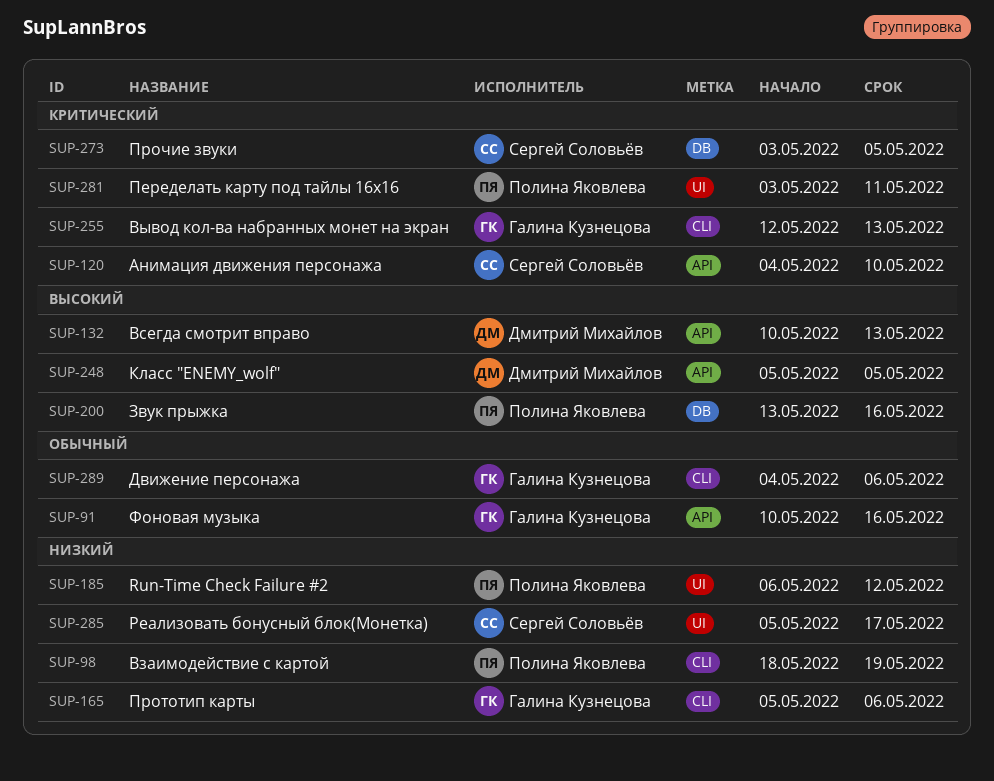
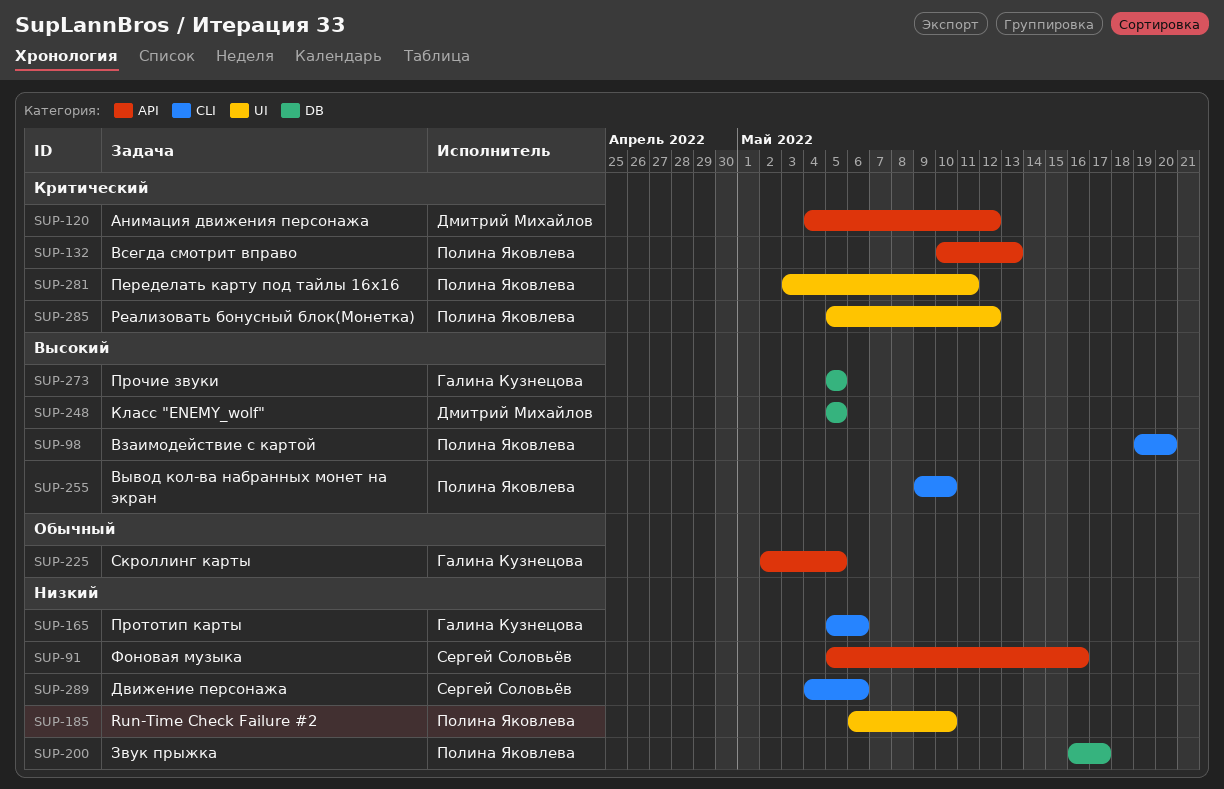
SUP-91, owner: Галина Кузнецова -> Сергей Соловьёв
SUP-91, priority: Обычный -> Низкий
SUP-91, start: May 10 -> May 5
SUP-98, priority: Низкий -> Высокий
SUP-98, start: May 18 -> May 19
SUP-98, due: May 19 -> May 20
SUP-120, owner: Сергей Соловьёв -> Дмитрий Михайлов
SUP-120, due: May 10 -> May 12
SUP-132, owner: Дмитрий Михайлов -> Полина Яковлева
SUP-132, priority: Высокий -> Критический
SUP-185, due: May 12 -> May 10
SUP-200, priority: Высокий -> Низкий
SUP-200, start: May 13 -> May 16
SUP-200, due: May 16 -> May 17
SUP-225: none -> present
SUP-248, label: API -> DB
SUP-255, owner: Галина Кузнецова -> Полина Яковлева
SUP-255, priority: Критический -> Высокий
SUP-255, start: May 12 -> May 9
SUP-255, due: May 13 -> May 10
SUP-273, owner: Сергей Соловьёв -> Галина Кузнецова
SUP-273, priority: Критический -> Высокий
SUP-273, start: May 3 -> May 5
SUP-285, owner: Сергей Соловьёв -> Полина Яковлева
SUP-285, priority: Низкий -> Критический
SUP-285, due: May 17 -> May 12
SUP-289, owner: Галина Кузнецова -> Сергей Соловьёв
SUP-289, priority: Обычный -> Низкий

